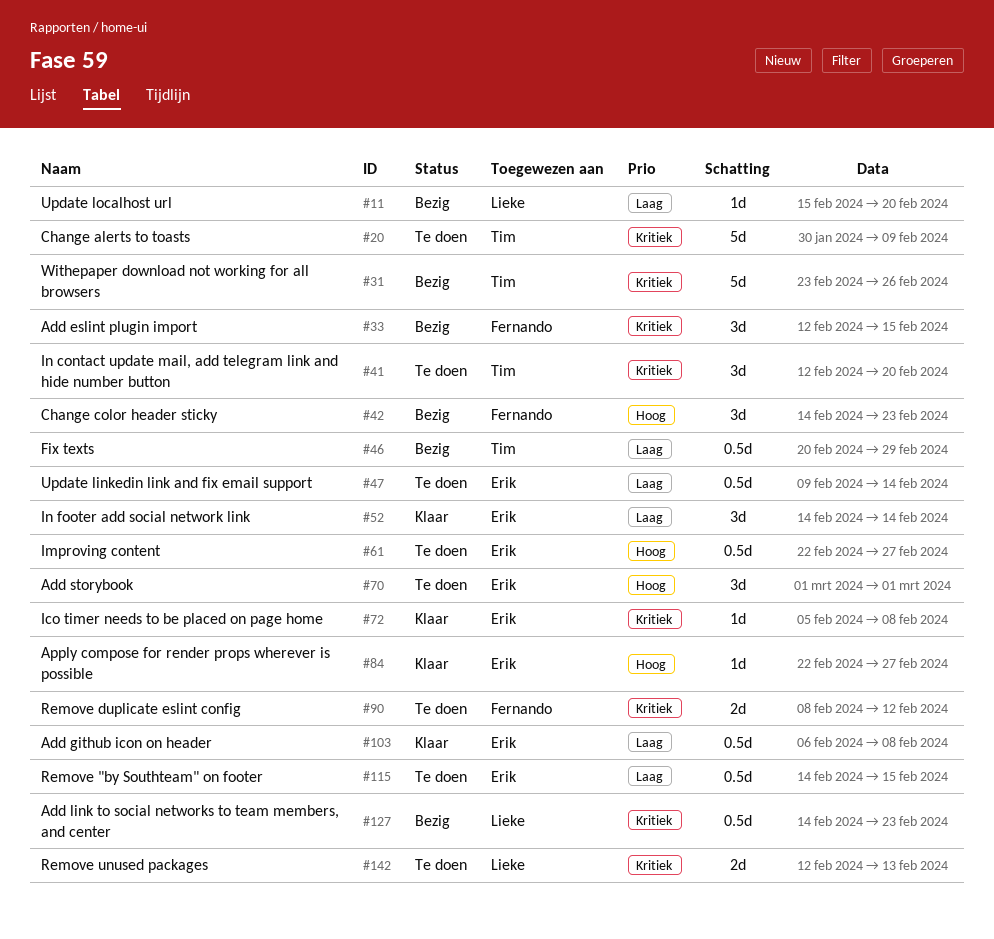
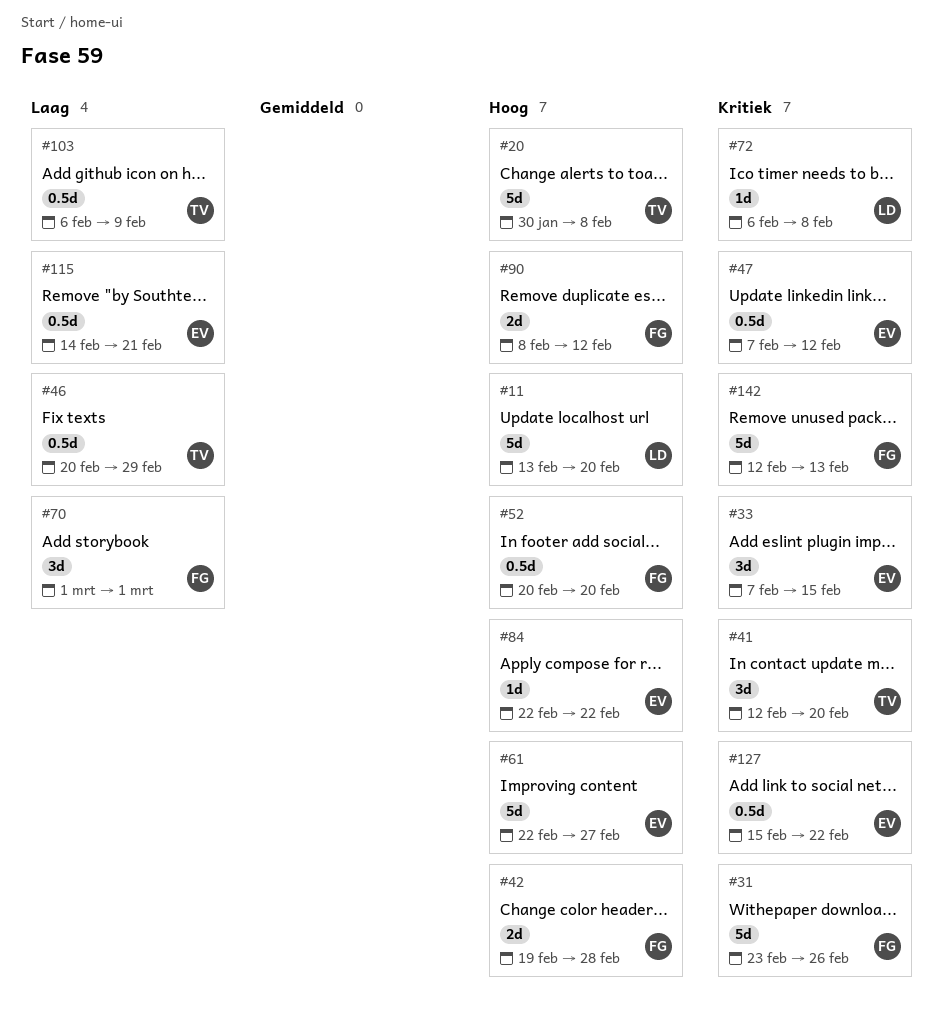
#11, priority: Laag -> Hoog
#11, estimate: 1d -> 5d
#11, start: Feb 15 -> Feb 13
#20, priority: Kritiek -> Hoog
#20, due: Feb 9 -> Feb 8
#31, owner: Tim -> Fernando
#33, owner: Fernando -> Erik
#33, start: Feb 12 -> Feb 7
#42, estimate: 3d -> 2d
#42, start: Feb 14 -> Feb 19
#42, due: Feb 23 -> Feb 28
#47, priority: Laag -> Kritiek
#47, start: Feb 9 -> Feb 7
#47, due: Feb 14 -> Feb 12
#52, owner: Erik -> Fernando
#52, priority: Laag -> Hoog
#52, estimate: 3d -> 0.5d
#52, start: Feb 14 -> Feb 20
#52, due: Feb 14 -> Feb 20
#61, estimate: 0.5d -> 5d
#70, owner: Erik -> Fernando
#70, priority: Hoog -> Laag
#72, owner: Erik -> Lieke
#72, start: Feb 5 -> Feb 6
#84, due: Feb 27 -> Feb 22
#90, priority: Kritiek -> Hoog
#103, owner: Erik -> Tim
#103, due: Feb 8 -> Feb 9
#115, due: Feb 15 -> Feb 21
#127, owner: Lieke -> Erik
#127, start: Feb 14 -> Feb 15
#127, due: Feb 23 -> Feb 22
#142, owner: Lieke -> Fernando
#142, estimate: 2d -> 5d

